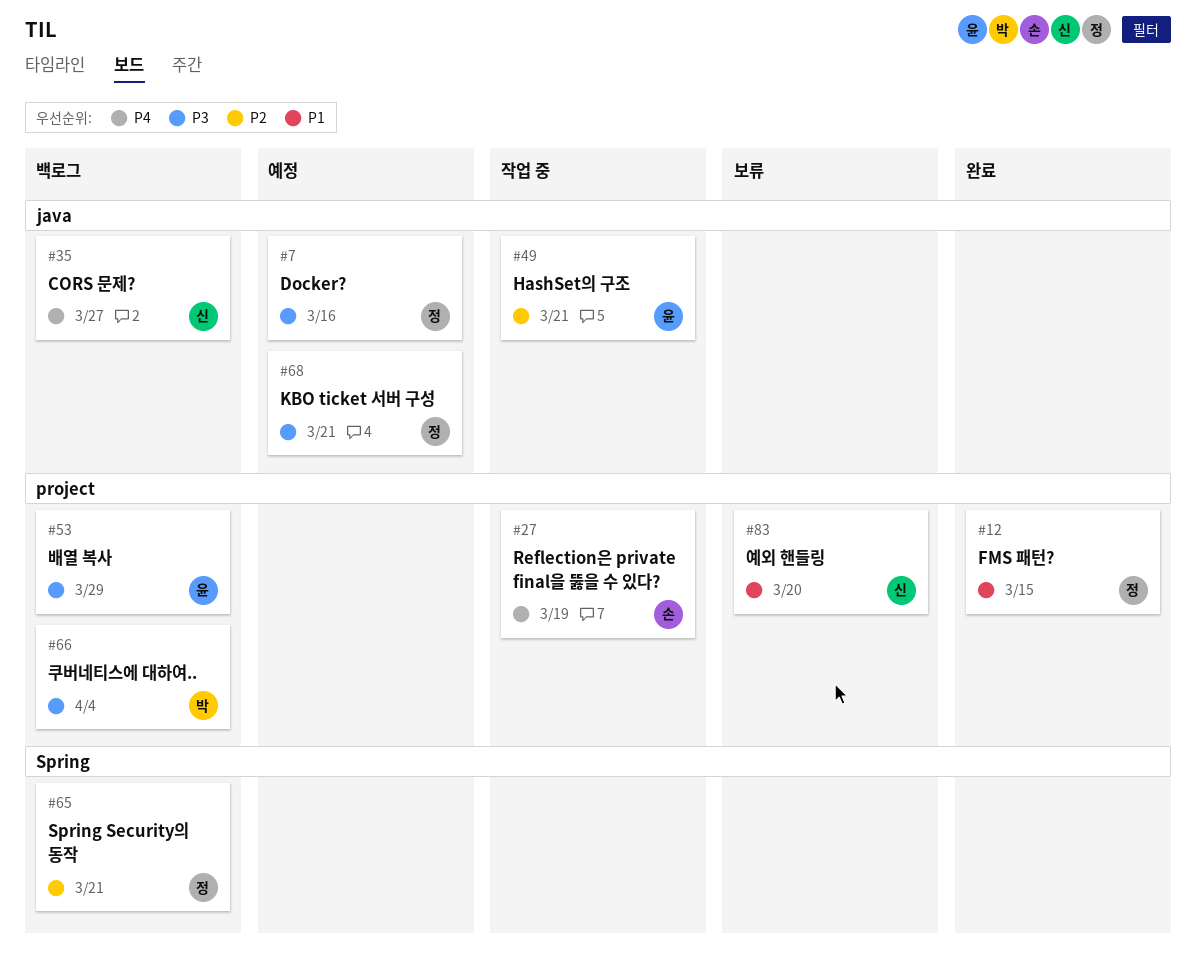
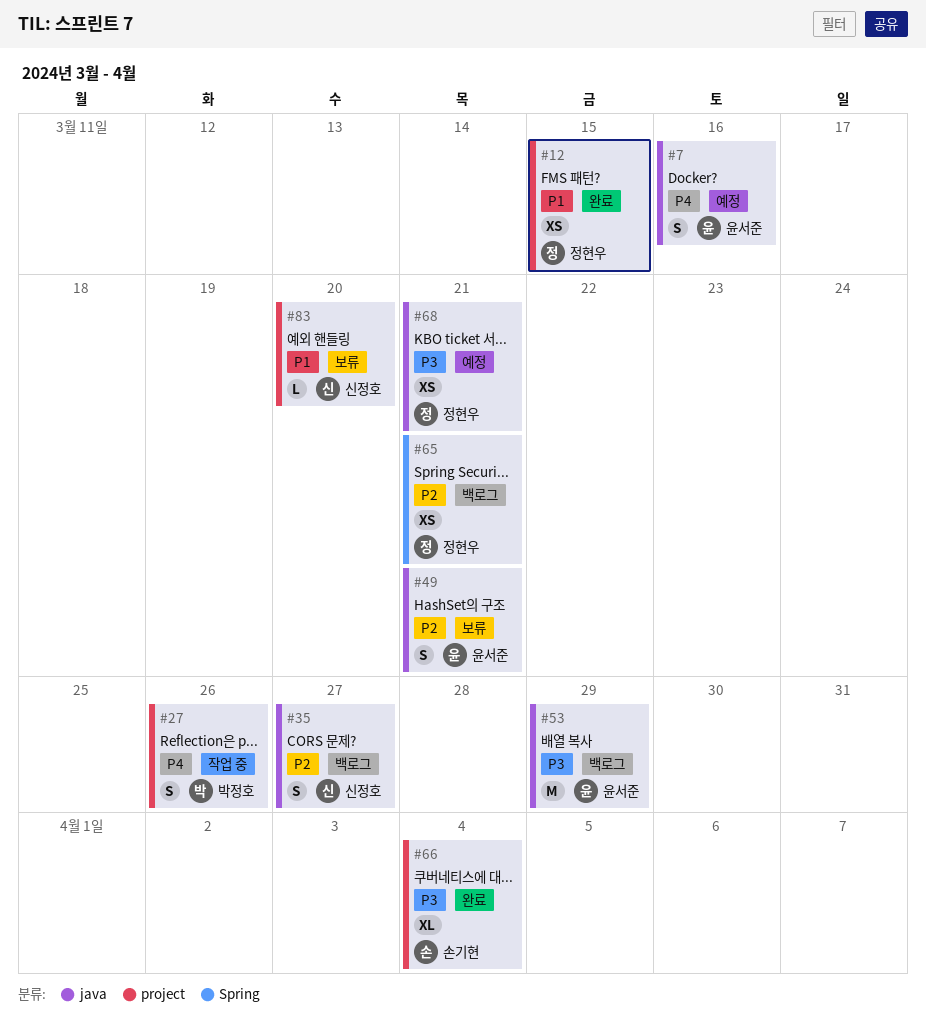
#7, owner: 정현우 -> 윤서준
#7, priority: P3 -> P4
#27, owner: 손기현 -> 박정호
#27, due: Mar 19 -> Mar 26
#35, priority: P4 -> P2
#49, status: 작업 중 -> 보류
#53, label: project -> java
#66, status: 백로그 -> 완료
#66, owner: 박정호 -> 손기현

